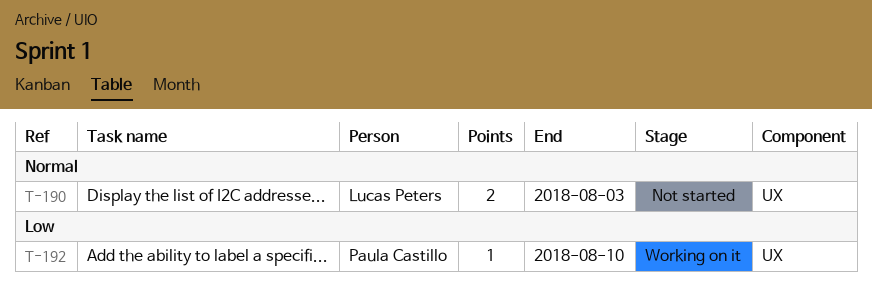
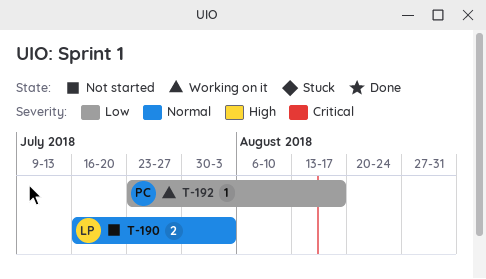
T-192, due: Aug 10 -> Aug 17

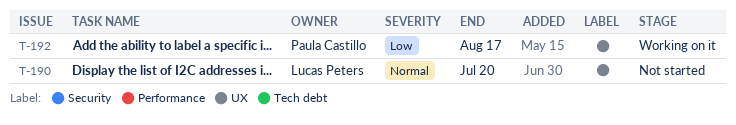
T-190, due: Aug 3 -> Jul 20

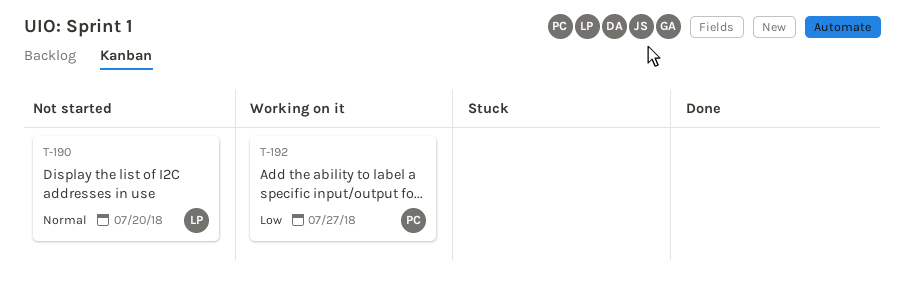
T-192, due: Aug 17 -> Jul 27

